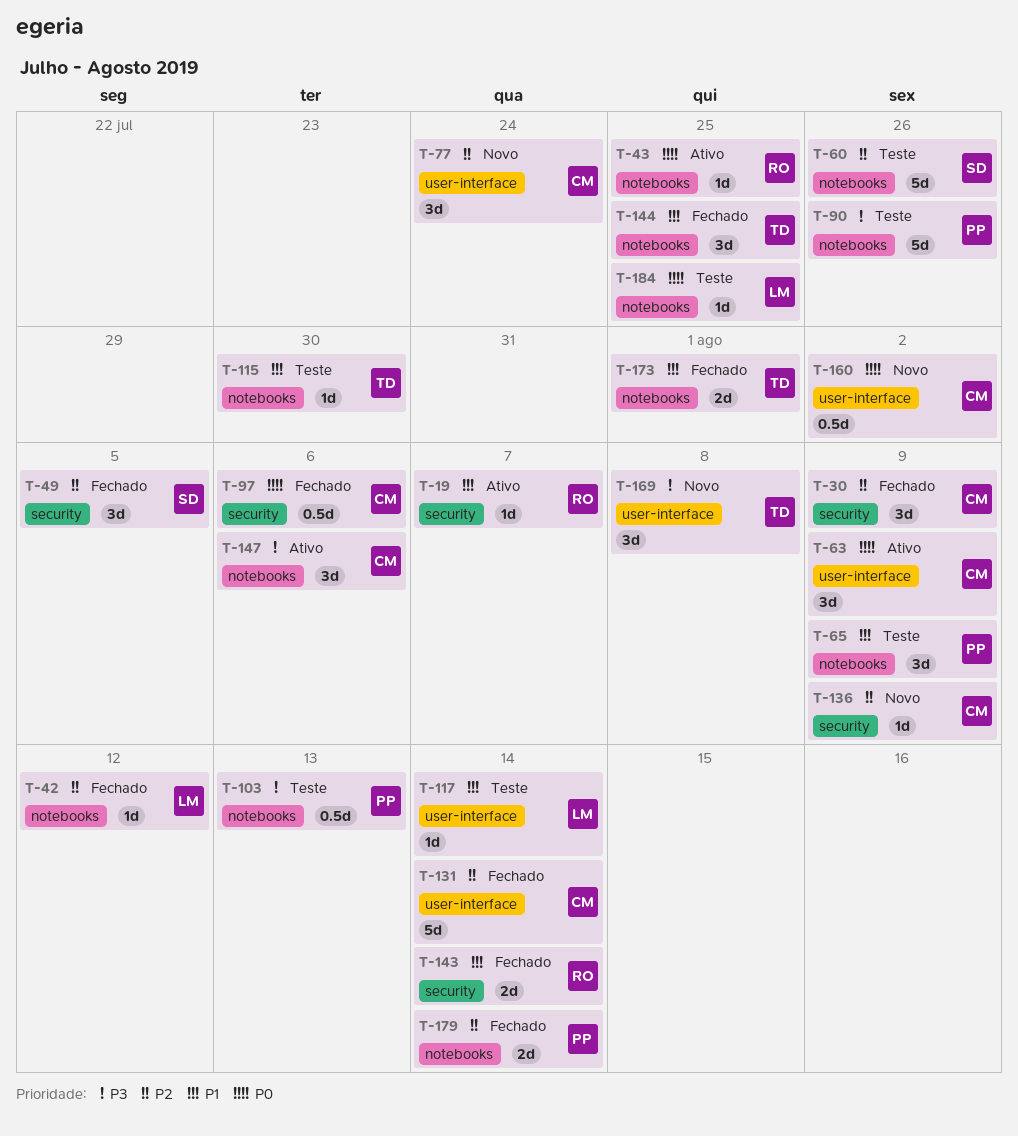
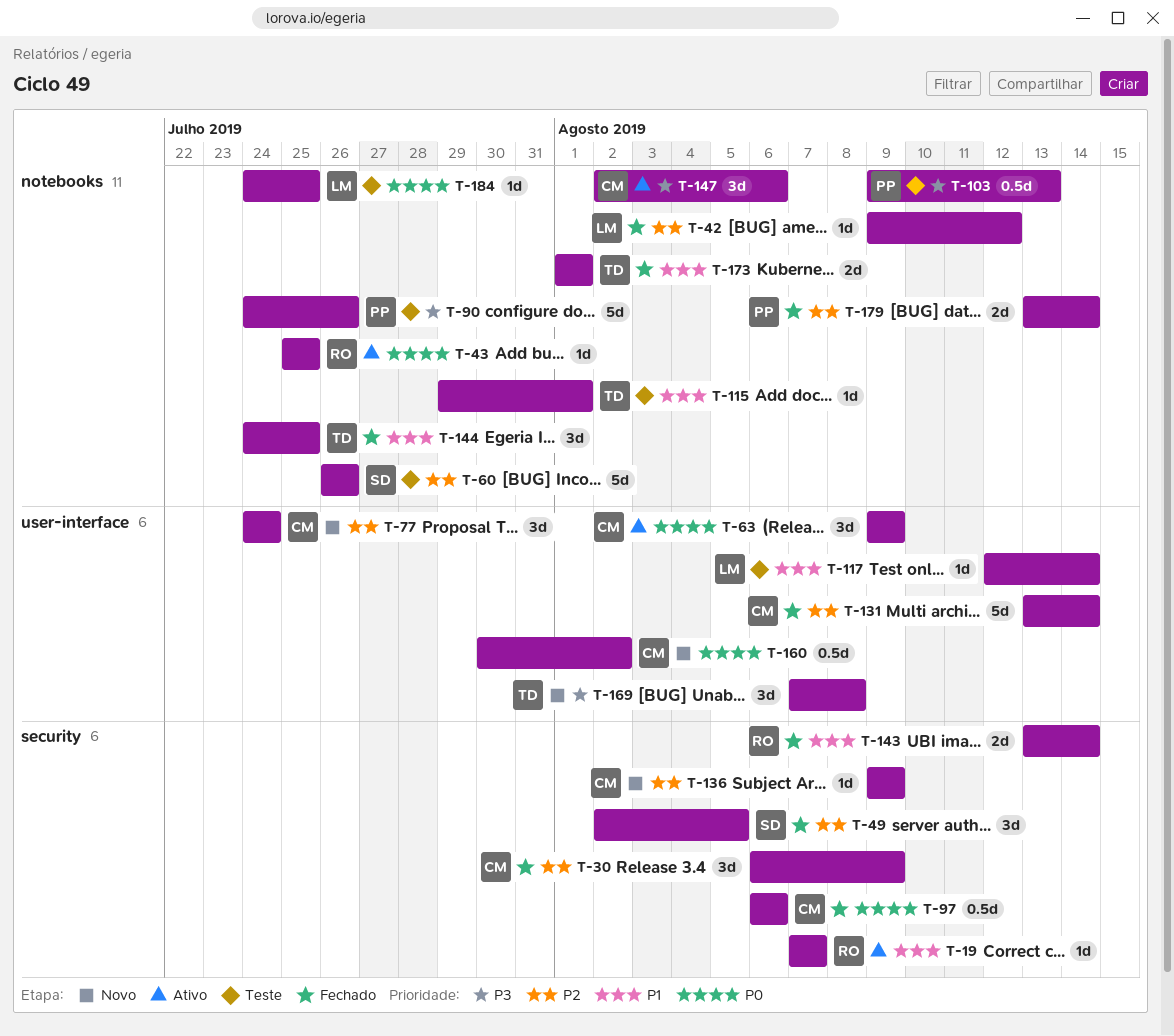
T-65: present -> none
T-115, due: Jul 30 -> Aug 1

